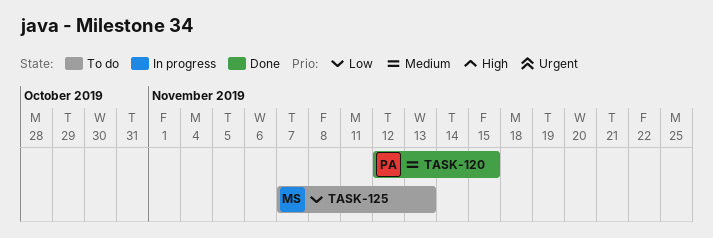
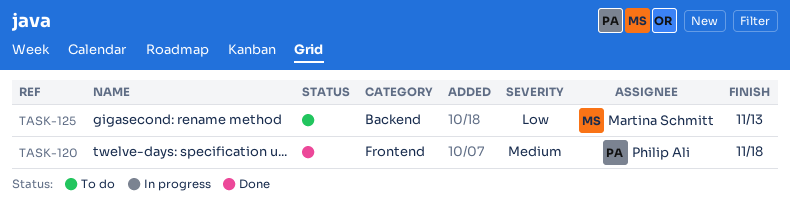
TASK-120, due: Nov 15 -> Nov 18

